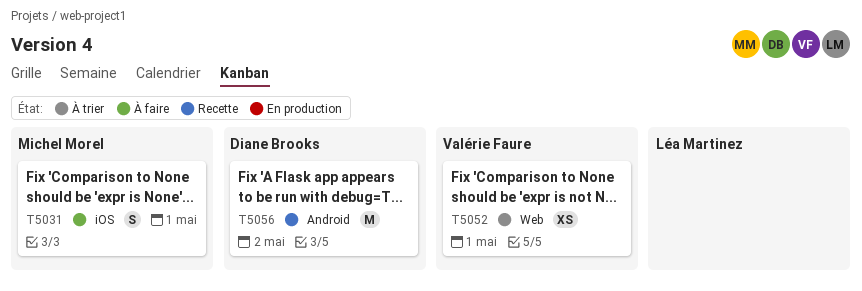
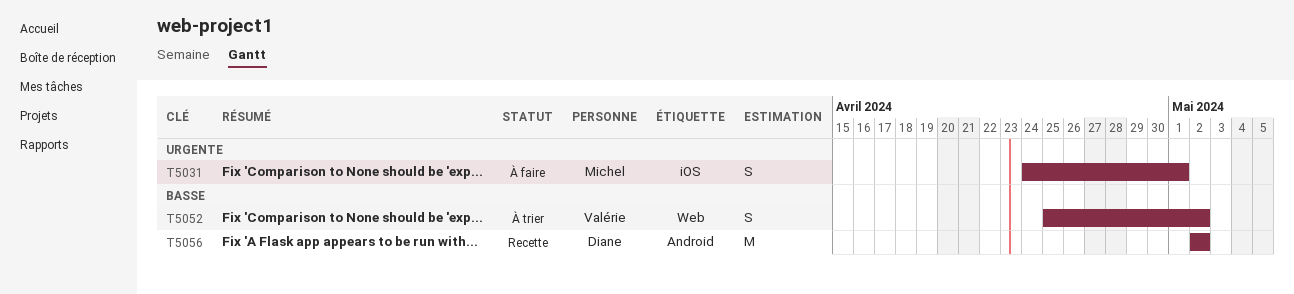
T5052, estimate: XS -> S
T5052, due: May 1 -> May 2

